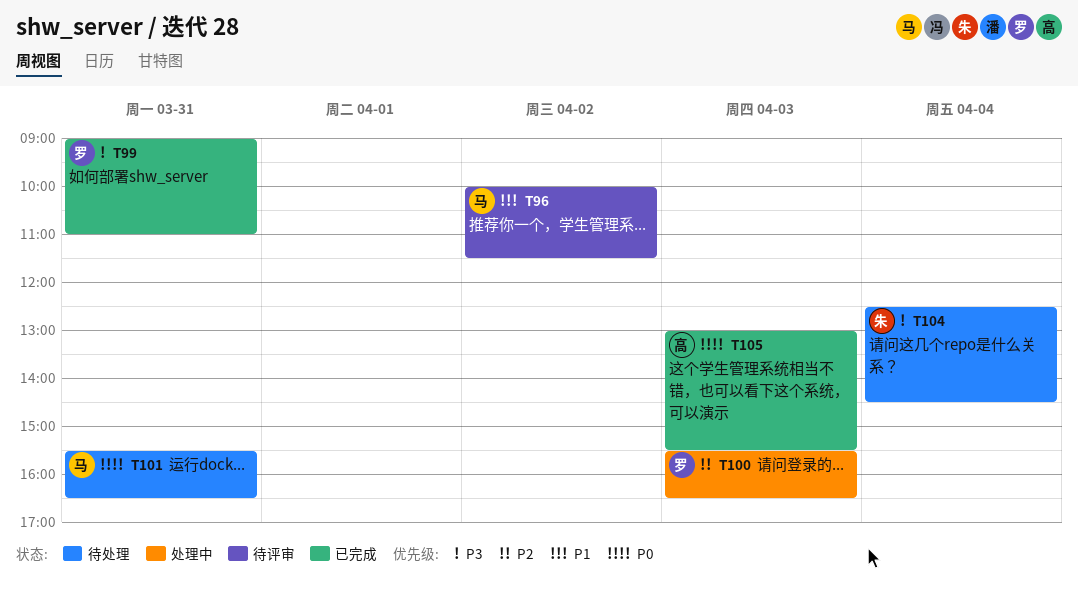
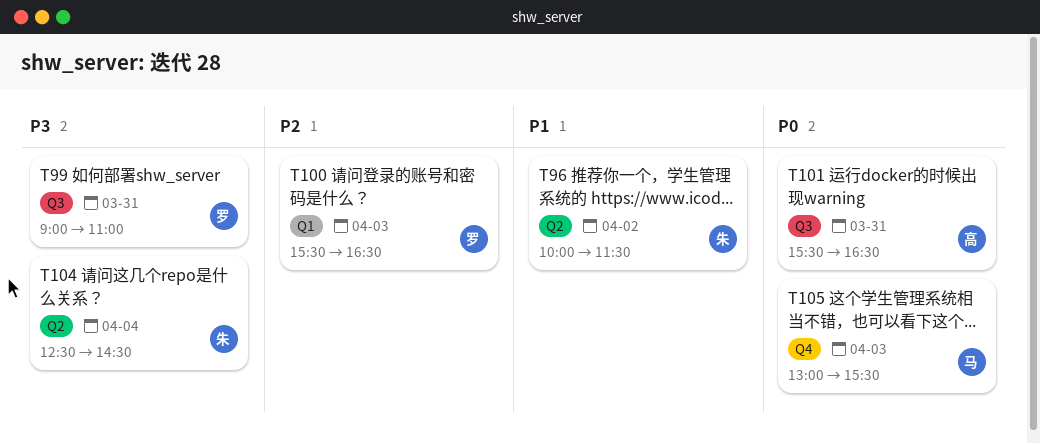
T96, owner: 马 -> 朱
T101, owner: 马 -> 高
T105, owner: 高 -> 马

